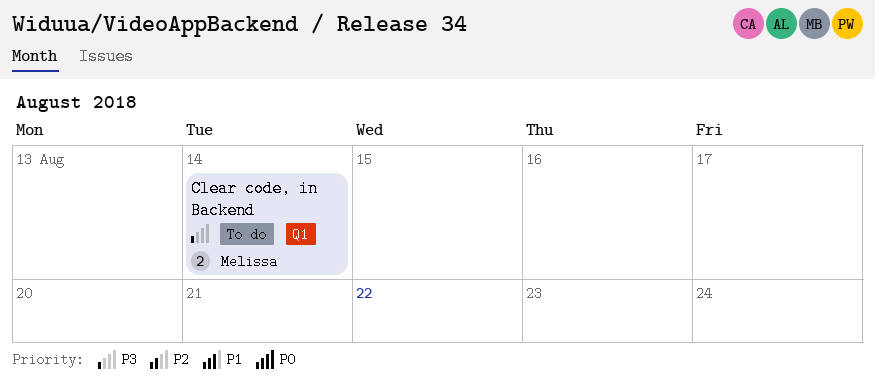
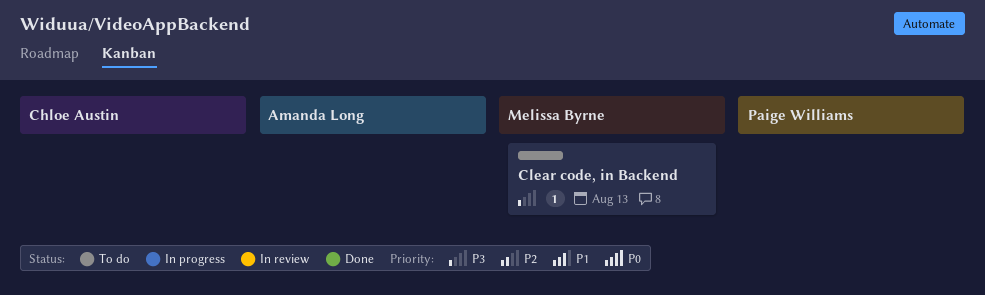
Clear code, in Backend, estimate: 2 -> 1
Clear code, in Backend, due: Aug 14 -> Aug 13

